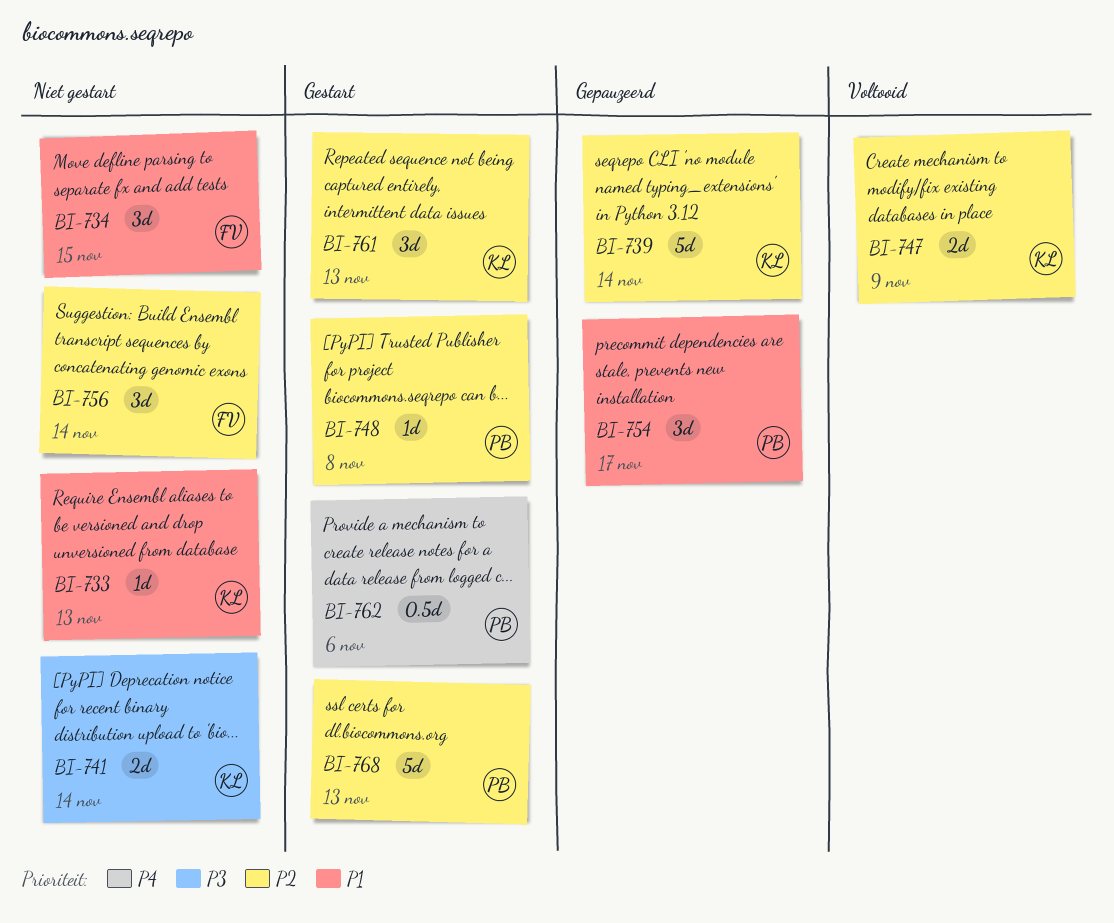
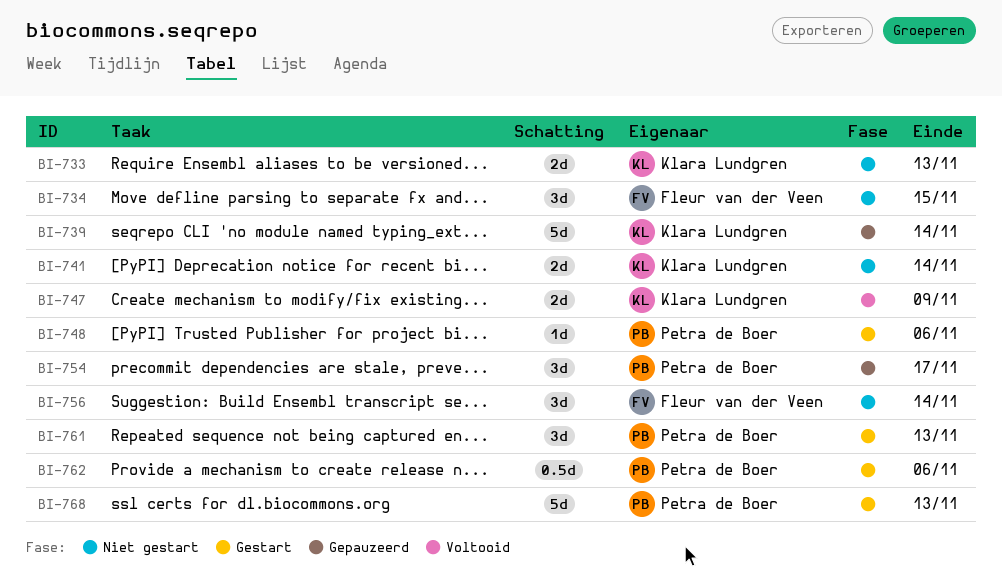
BI-733, estimate: 1d -> 2d
BI-748, due: Nov 8 -> Nov 6
BI-761, owner: Klara Lundgren -> Petra de Boer

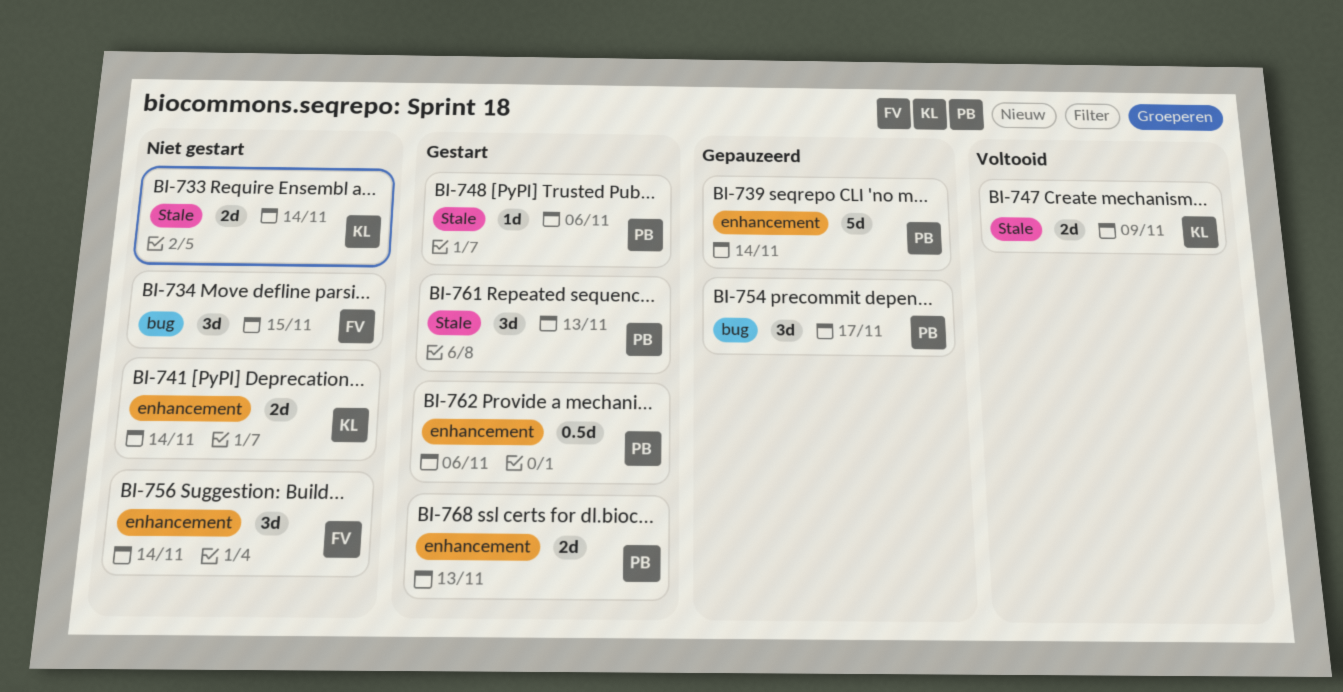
BI-733, due: Nov 13 -> Nov 14
BI-739, owner: Klara Lundgren -> Petra de Boer
BI-768, estimate: 5d -> 2d

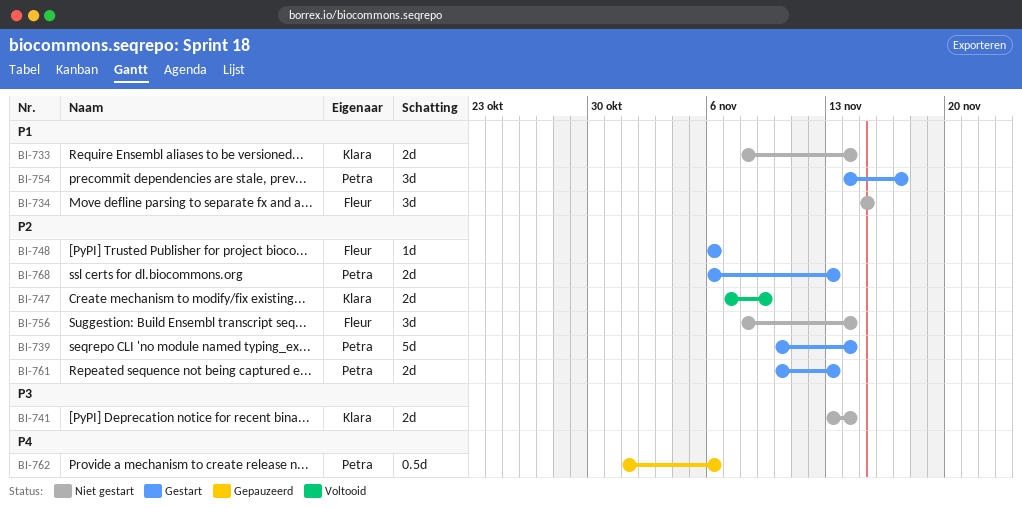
BI-739, status: Gepauzeerd -> Gestart
BI-748, owner: Petra -> Fleur
BI-754, status: Gepauzeerd -> Gestart
BI-761, estimate: 3d -> 2d
BI-762, status: Gestart -> Gepauzeerd

